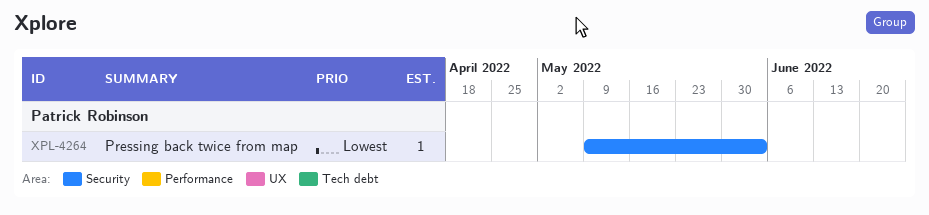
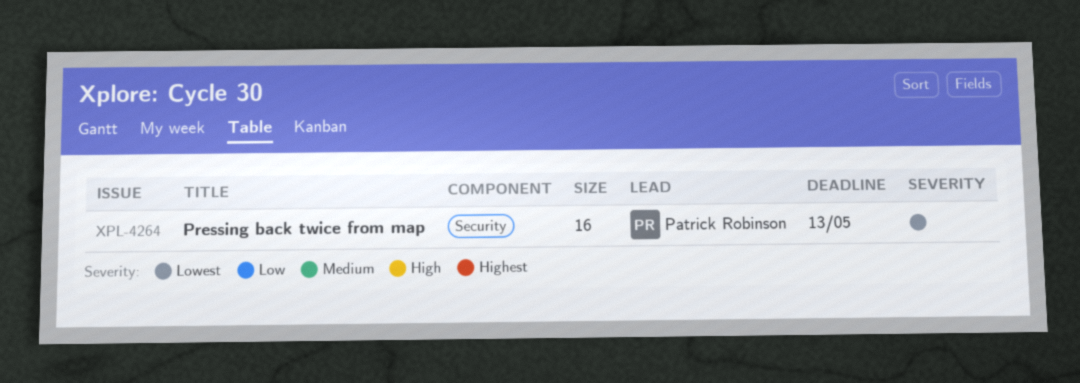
XPL-4264, estimate: 1 -> 16
XPL-4264, due: Jun 3 -> May 13

